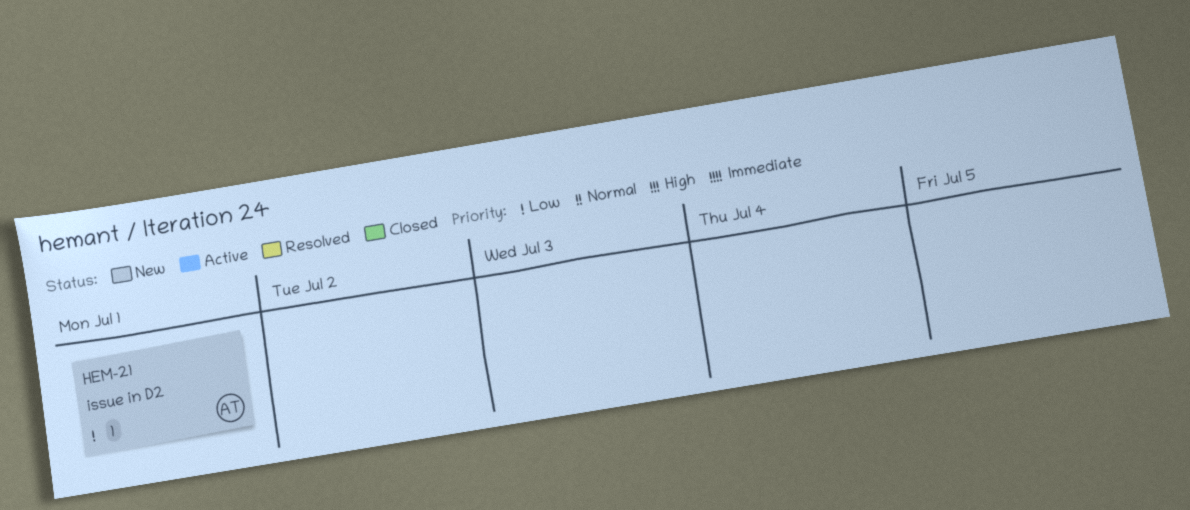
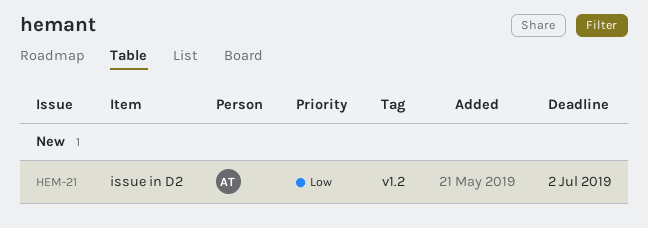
HEM-21, due: Jul 1 -> Jul 2

